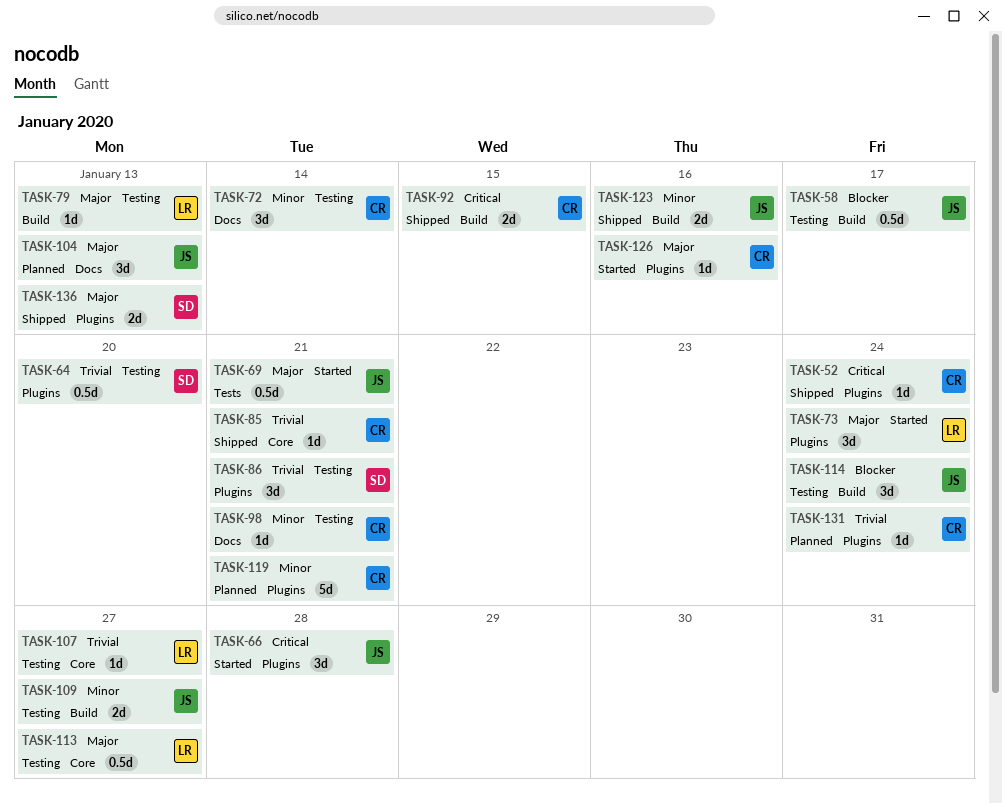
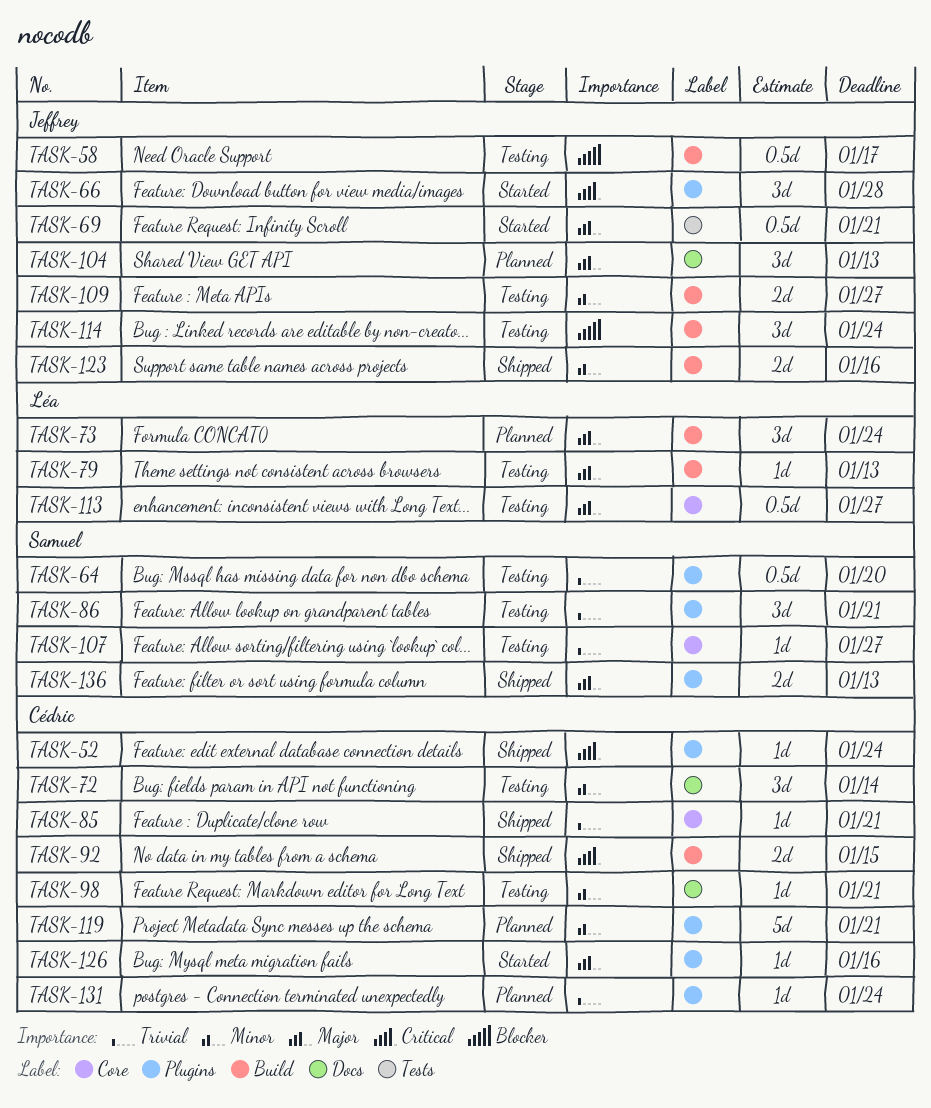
TASK-73, status: Started -> Planned
TASK-73, label: Plugins -> Build
TASK-107, owner: Léa -> Samuel

